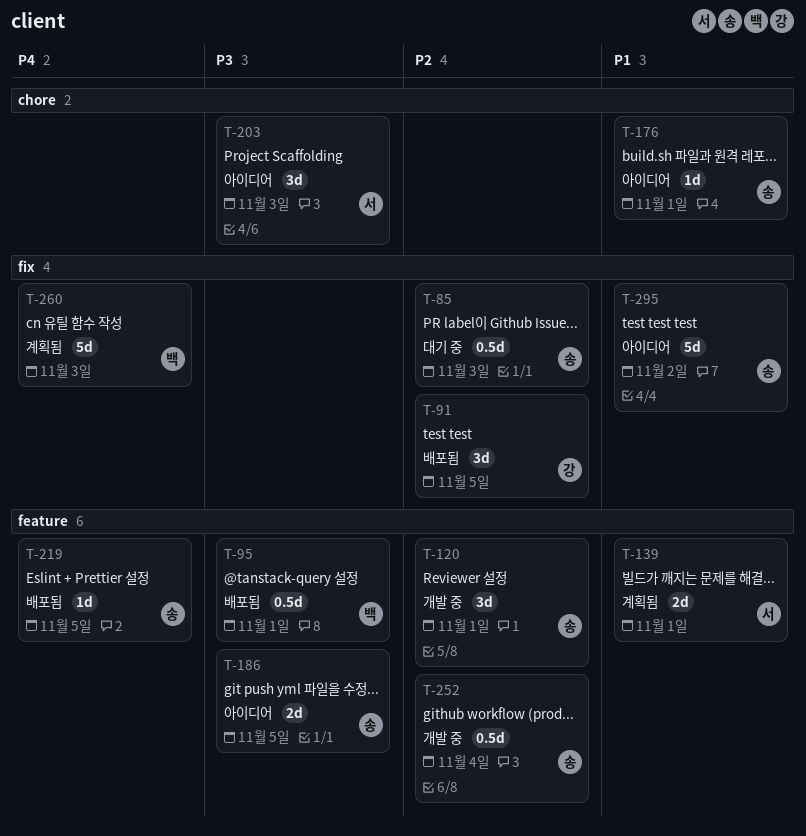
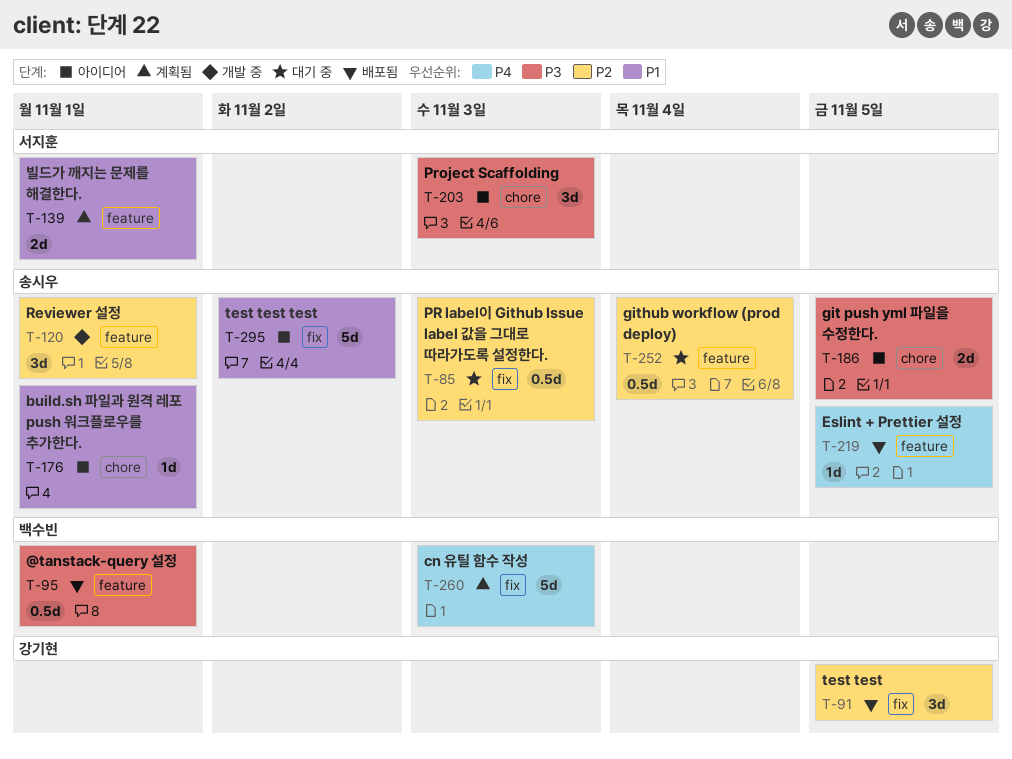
T-186, label: feature -> chore
T-252, status: 개발 중 -> 대기 중

